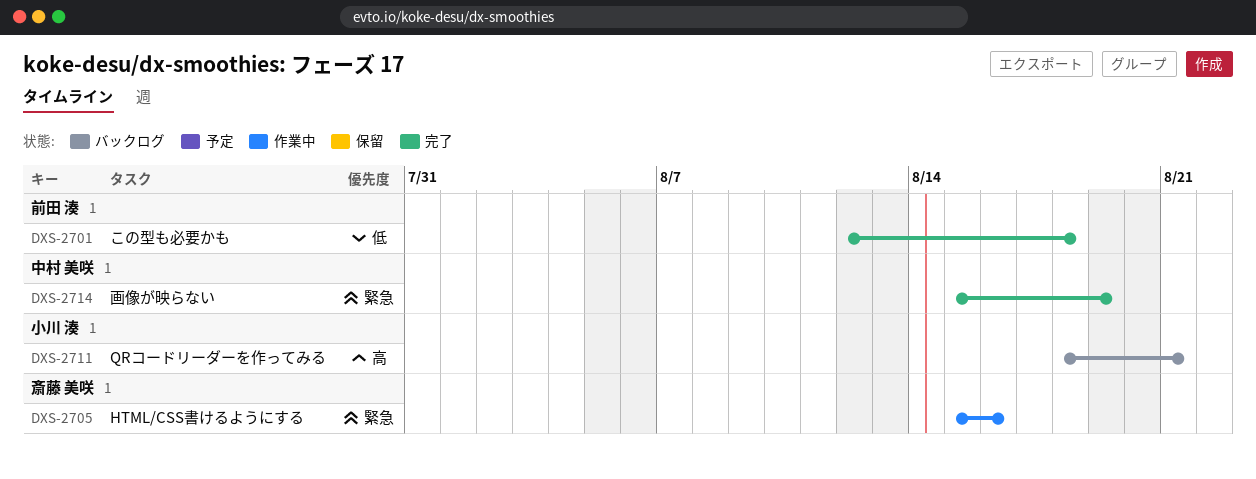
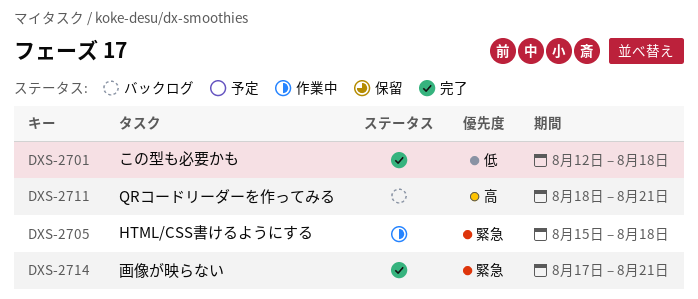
DXS-2705, due: Aug 16 -> Aug 18
DXS-2714, start: Aug 15 -> Aug 17
DXS-2714, due: Aug 19 -> Aug 21

